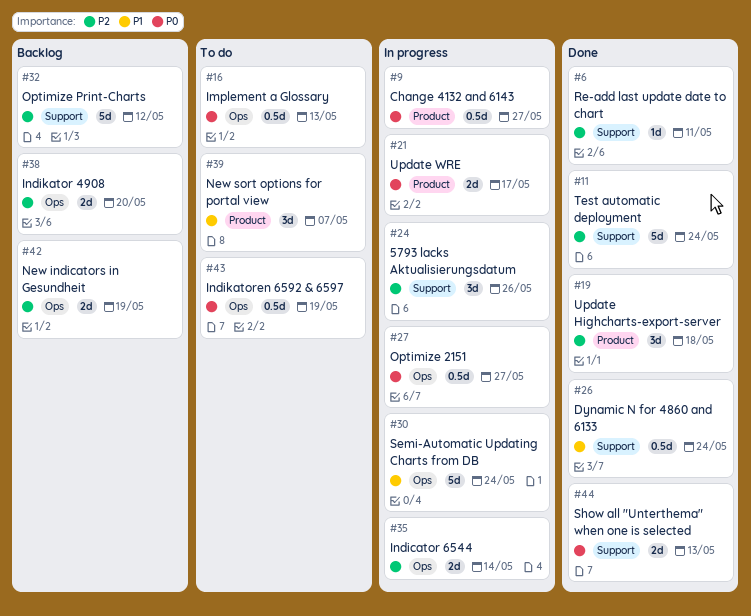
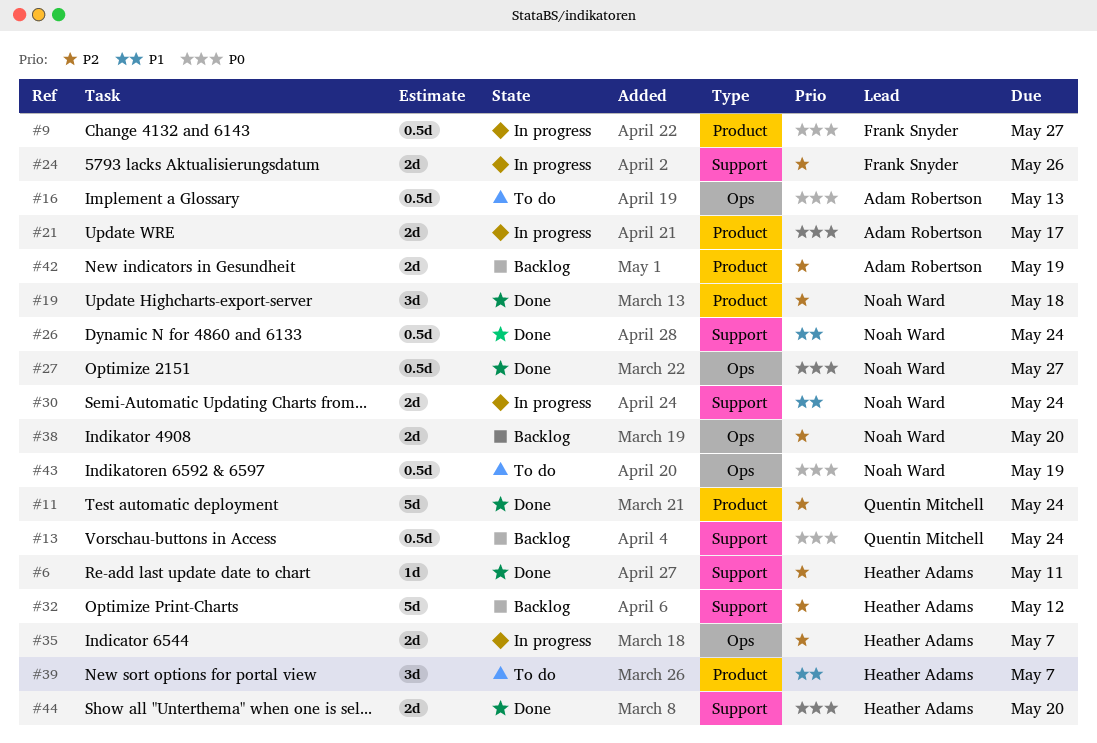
#11, label: Support -> Product
#13: none -> present
#24, estimate: 3d -> 2d
#27, status: In progress -> Done
#30, label: Ops -> Support
#30, estimate: 5d -> 2d
#35, due: May 14 -> May 7
#42, label: Ops -> Product
#44, due: May 13 -> May 20

